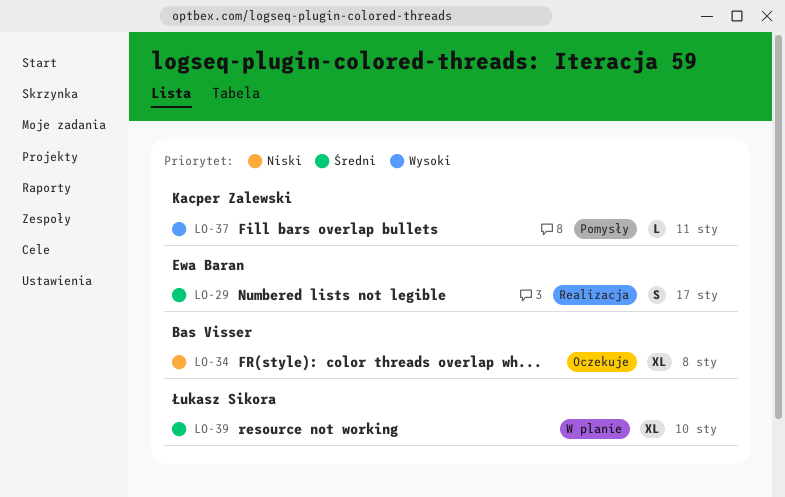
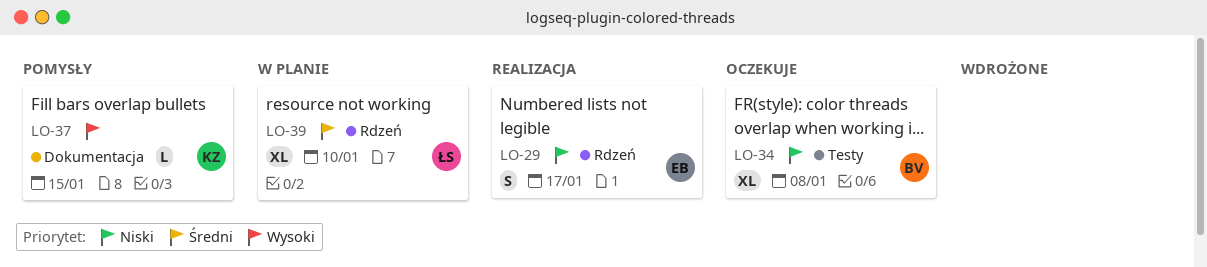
LO-29, priority: Średni -> Niski
LO-37, due: Jan 11 -> Jan 15

